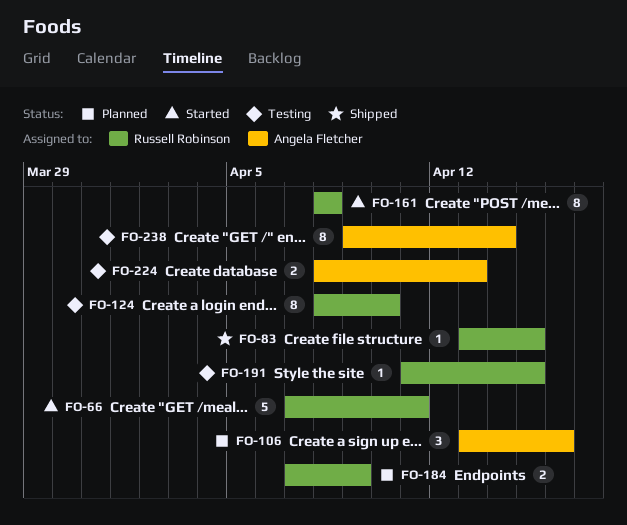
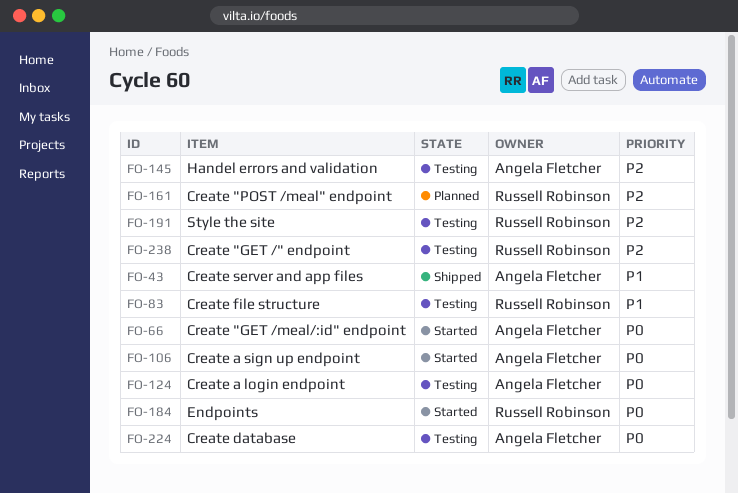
FO-43: none -> present
FO-66, owner: Russell Robinson -> Angela Fletcher
FO-83, status: Shipped -> Testing
FO-106, status: Planned -> Started
FO-124, owner: Russell Robinson -> Angela Fletcher
FO-145: none -> present
FO-161, status: Started -> Planned
FO-184, status: Planned -> Started
FO-238, owner: Angela Fletcher -> Russell Robinson

